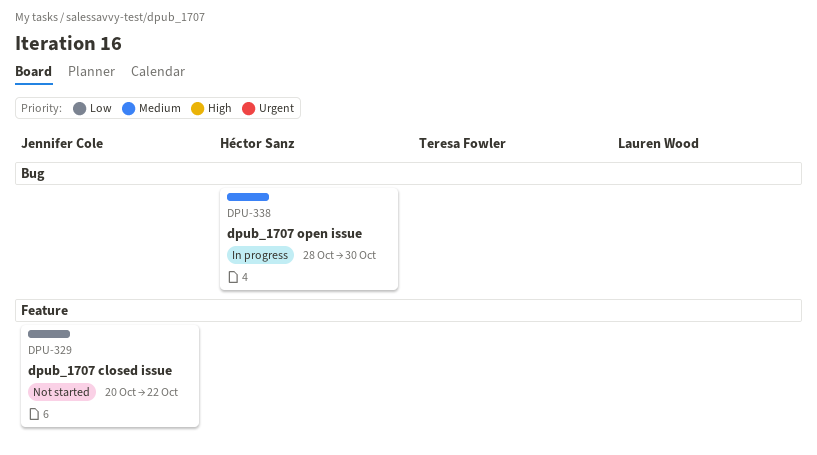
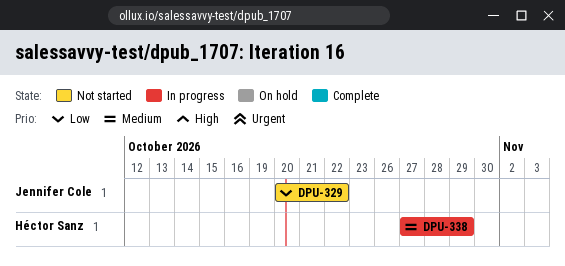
DPU-338, start: Oct 28 -> Oct 27
DPU-338, due: Oct 30 -> Oct 29

